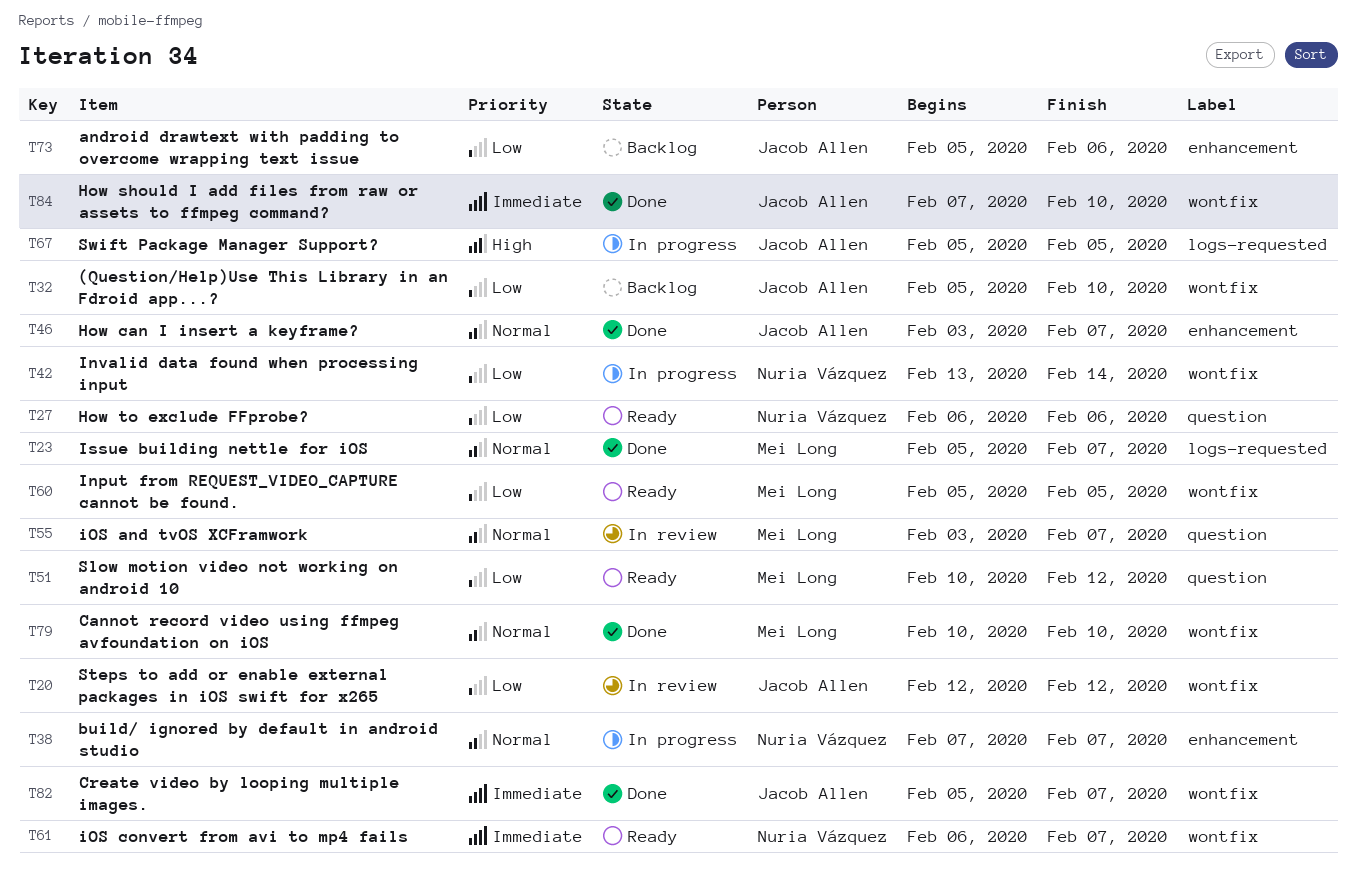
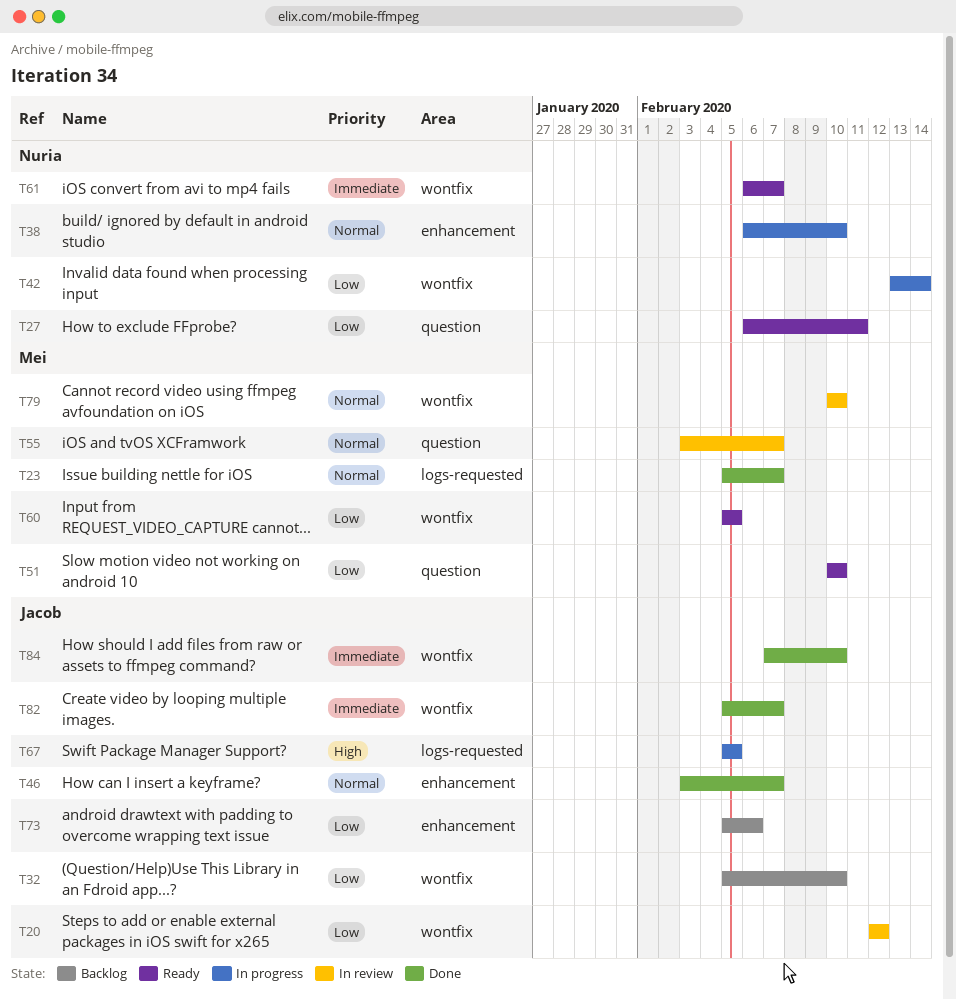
T27, due: Feb 6 -> Feb 11
T38, start: Feb 7 -> Feb 6
T38, due: Feb 7 -> Feb 10
T51, due: Feb 12 -> Feb 10
T79, status: Done -> In review

